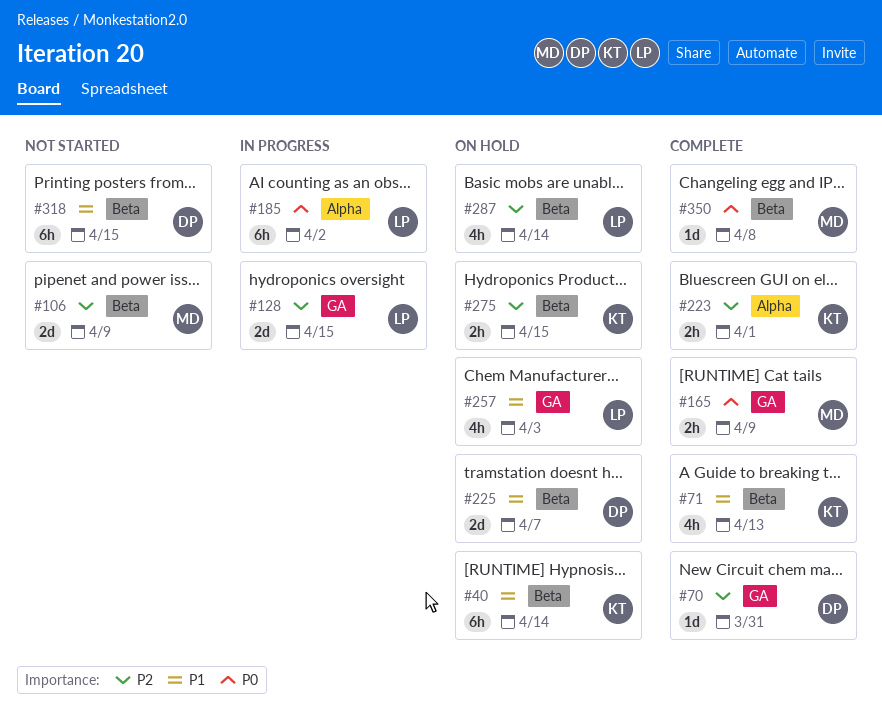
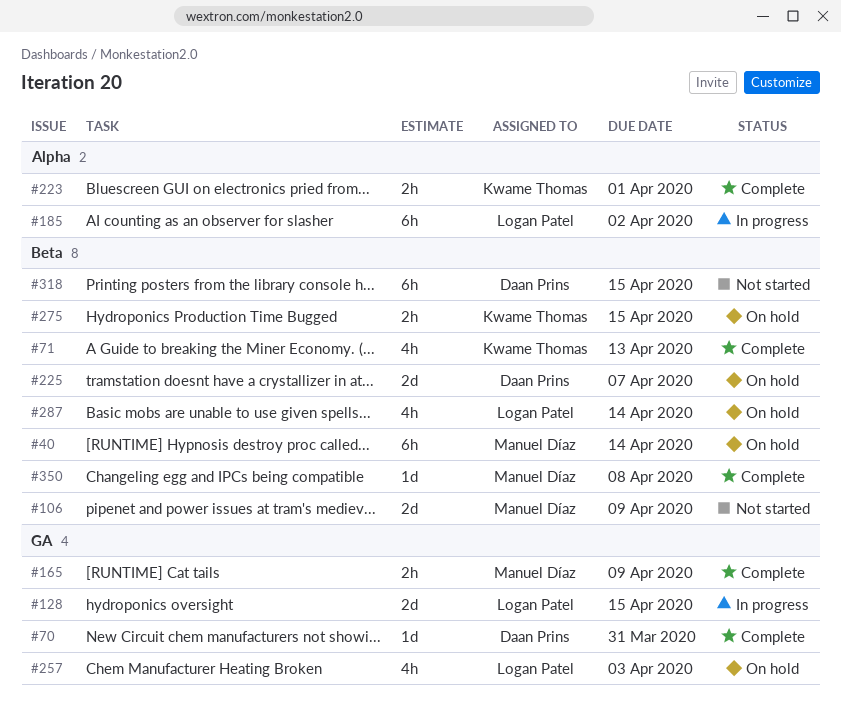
#40, owner: Kwame Thomas -> Manuel Díaz

